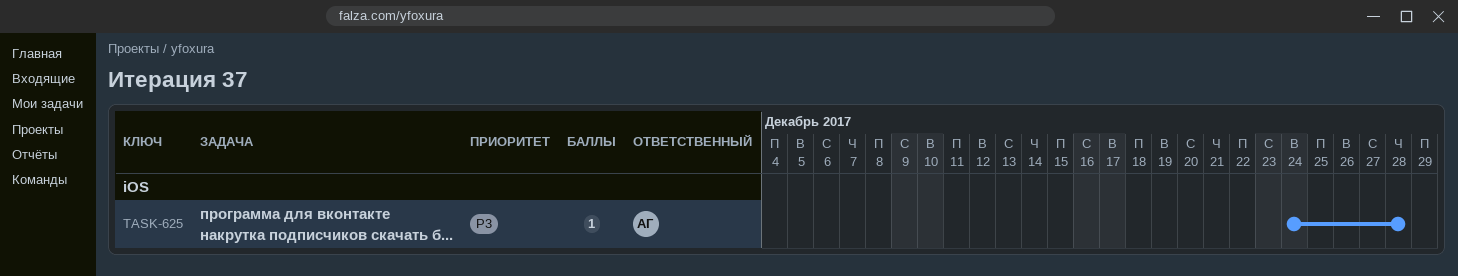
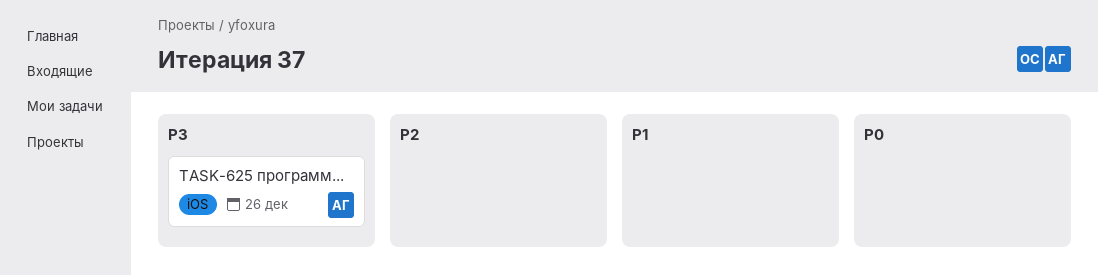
TASK-625, due: Dec 28 -> Dec 26

